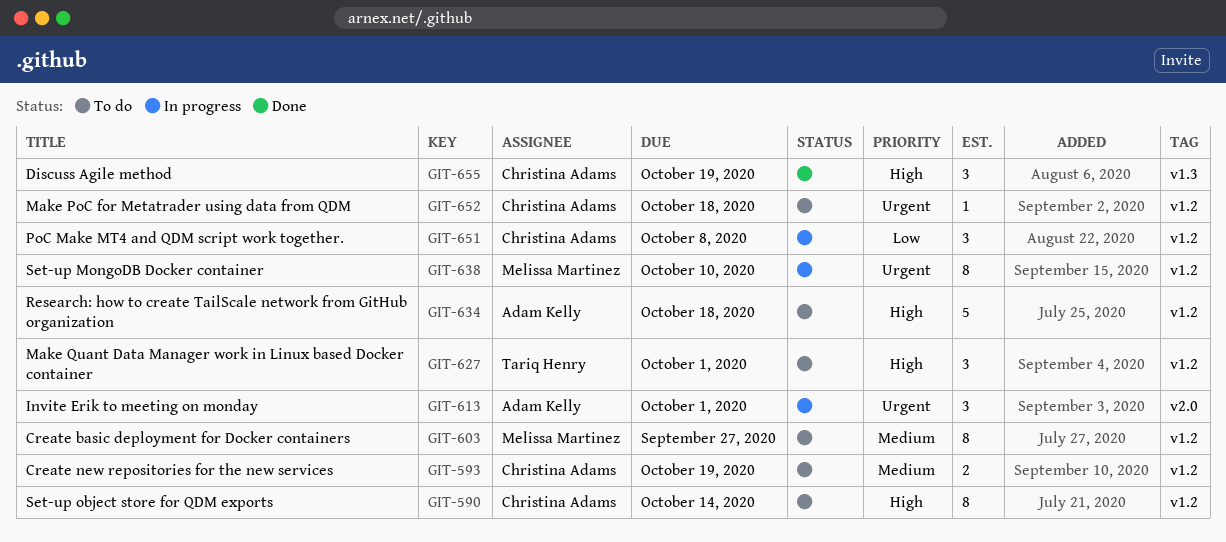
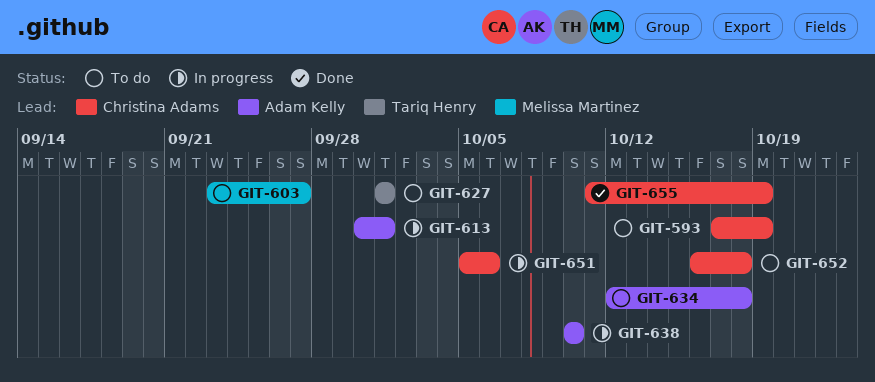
GIT-590: present -> none
GIT-638, owner: Melissa Martinez -> Adam Kelly
GIT-651, due: Oct 8 -> Oct 6

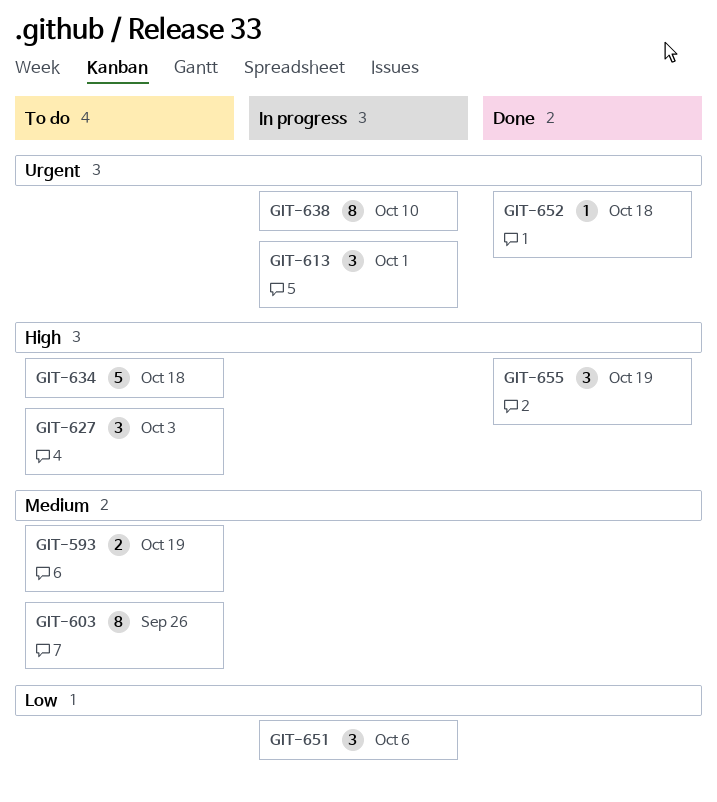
GIT-603, due: Sep 27 -> Sep 26
GIT-627, due: Oct 1 -> Oct 3
GIT-652, status: To do -> Done

